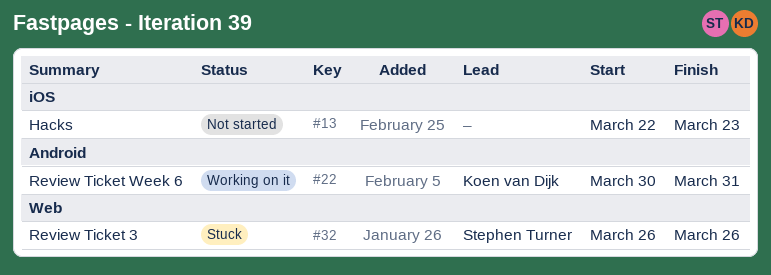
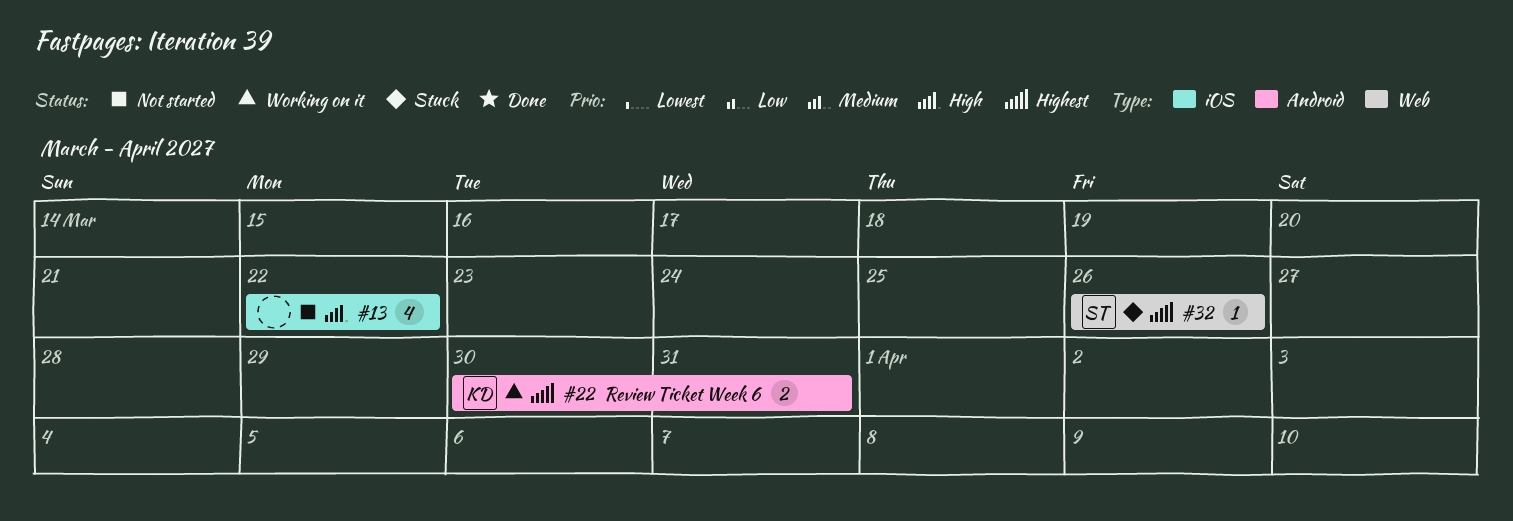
#13, due: Mar 23 -> Mar 22

